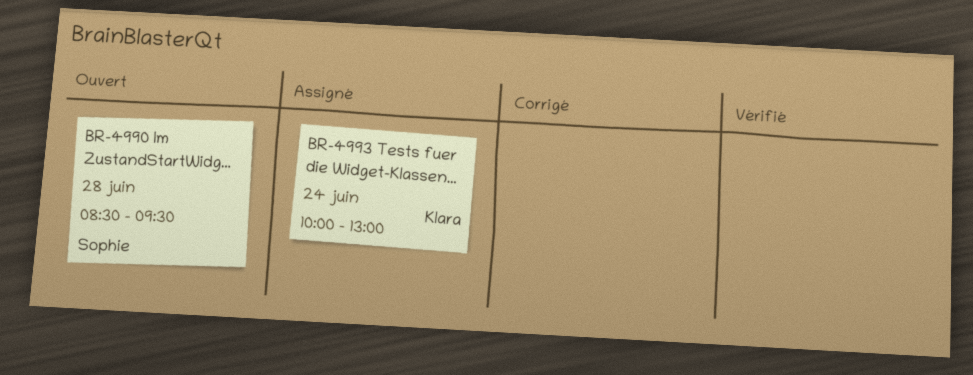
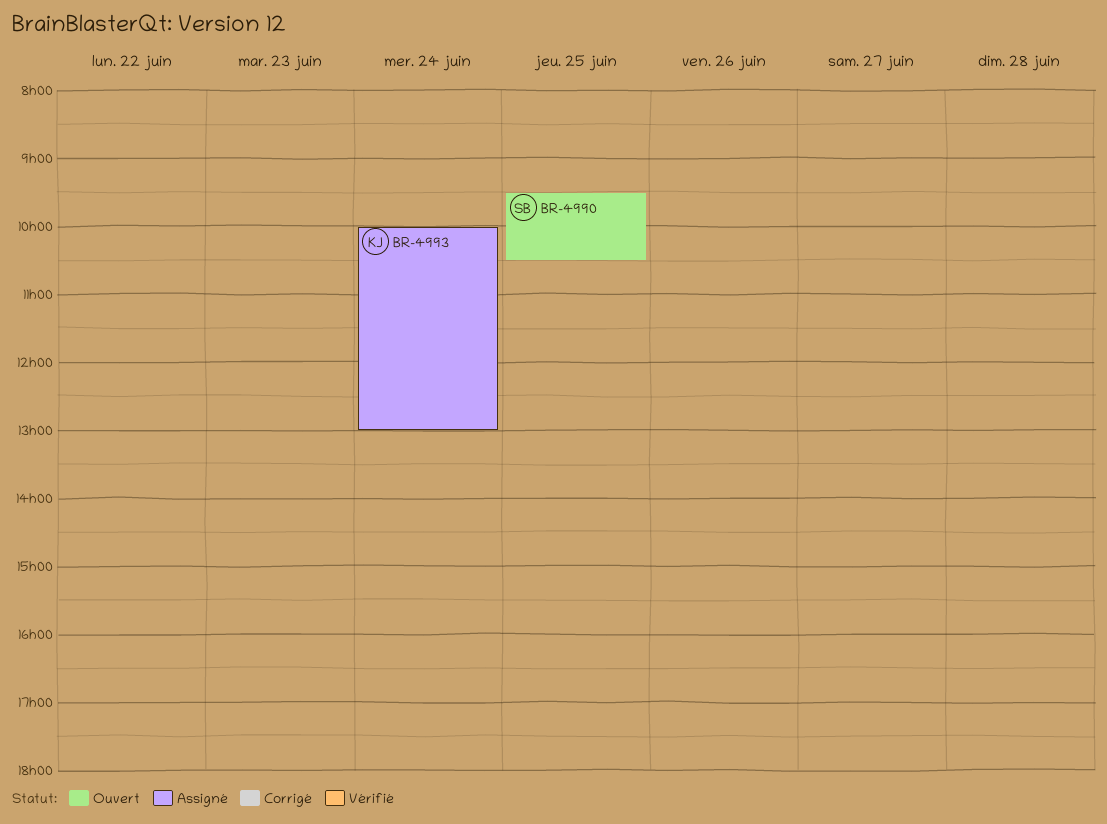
BR-4990, day: Jun 28 -> Jun 25
BR-4990, begins: 08:30 -> 09:30
BR-4990, ends: 09:30 -> 10:30

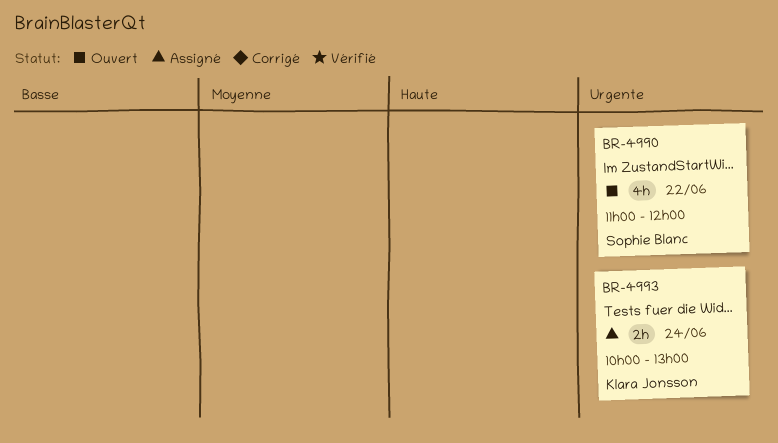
BR-4990, day: Jun 25 -> Jun 22
BR-4990, begins: 09:30 -> 11:00
BR-4990, ends: 10:30 -> 12:00

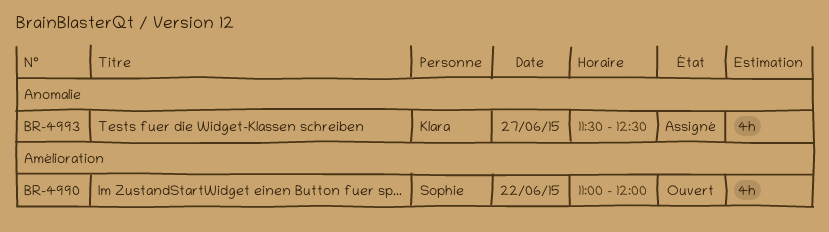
BR-4993, estimate: 2h -> 4h
BR-4993, day: Jun 24 -> Jun 27
BR-4993, begins: 10:00 -> 11:30
BR-4993, ends: 13:00 -> 12:30

